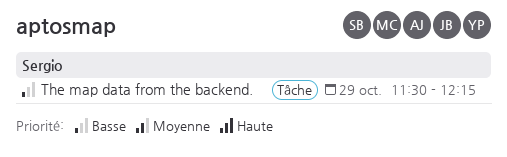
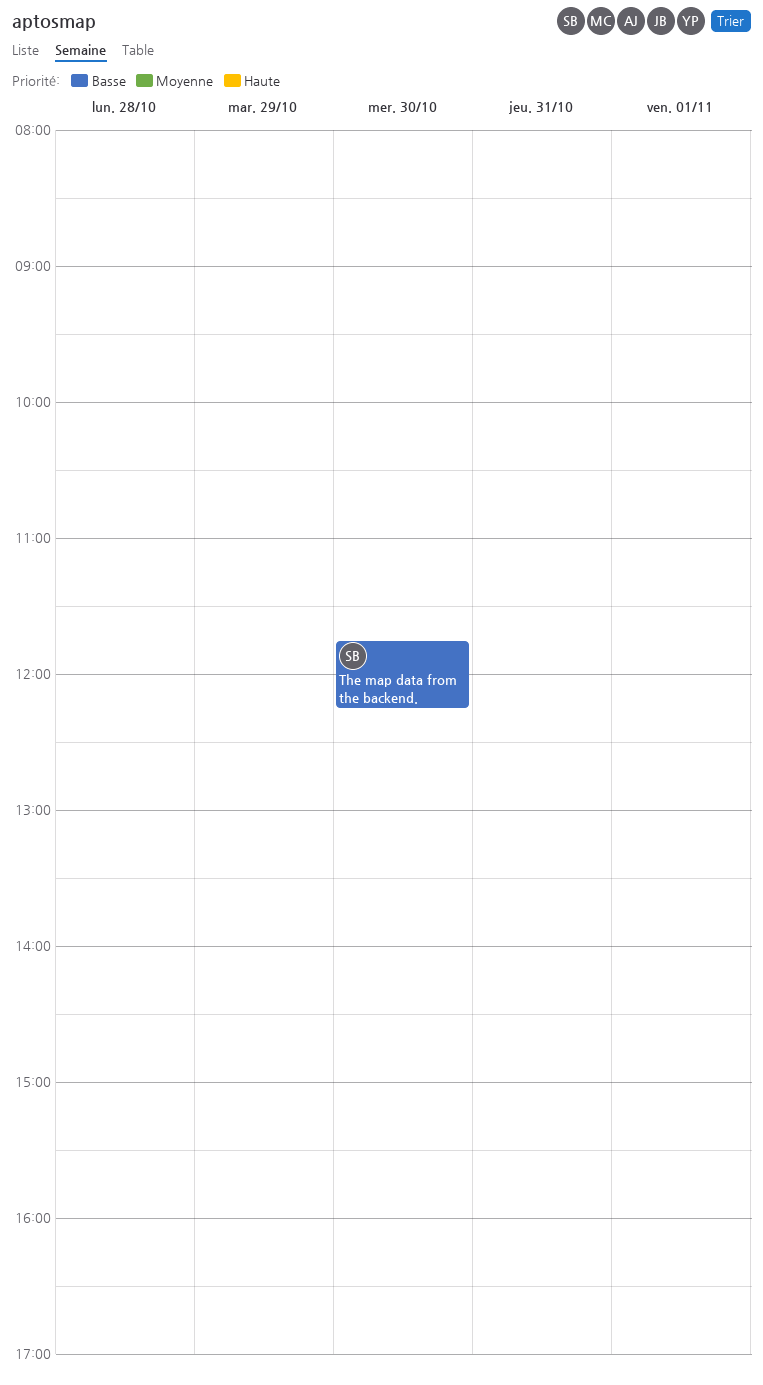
The map data from the backend., day: Oct 29 -> Oct 30
The map data from the backend., begins: 11:30 -> 11:45

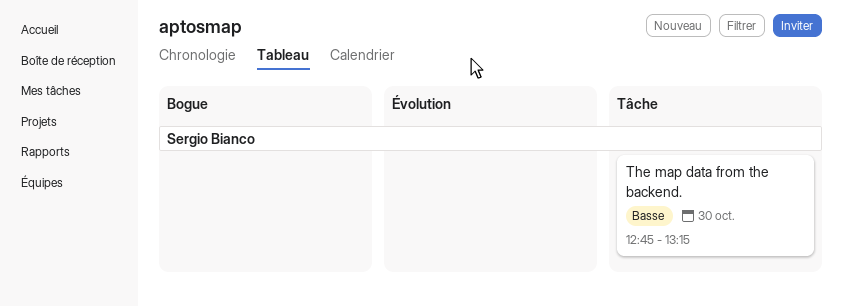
The map data from the backend., begins: 11:45 -> 12:45
The map data from the backend., ends: 12:15 -> 13:15

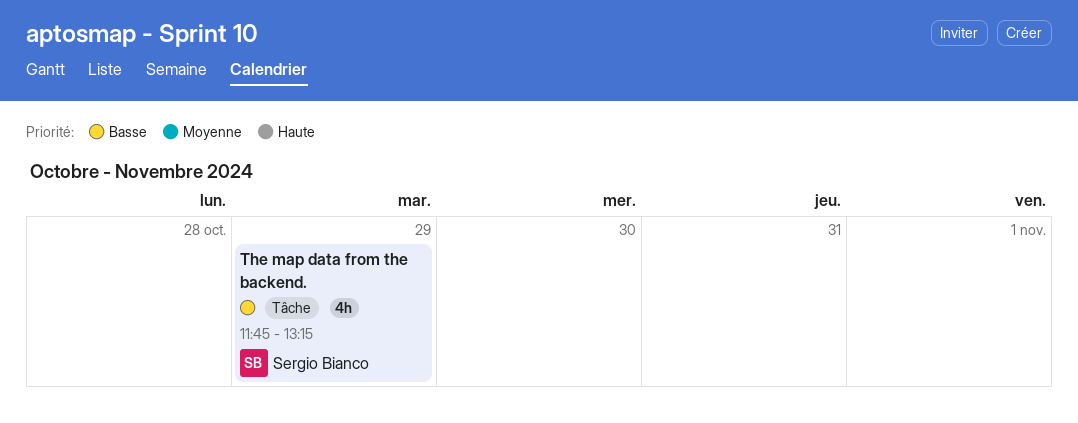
The map data from the backend., day: Oct 30 -> Oct 29
The map data from the backend., begins: 12:45 -> 11:45

